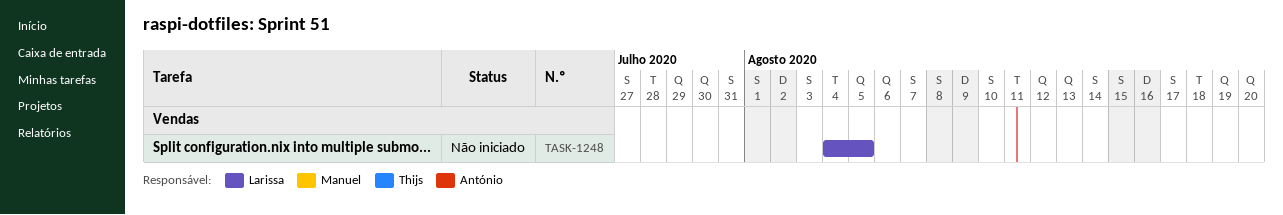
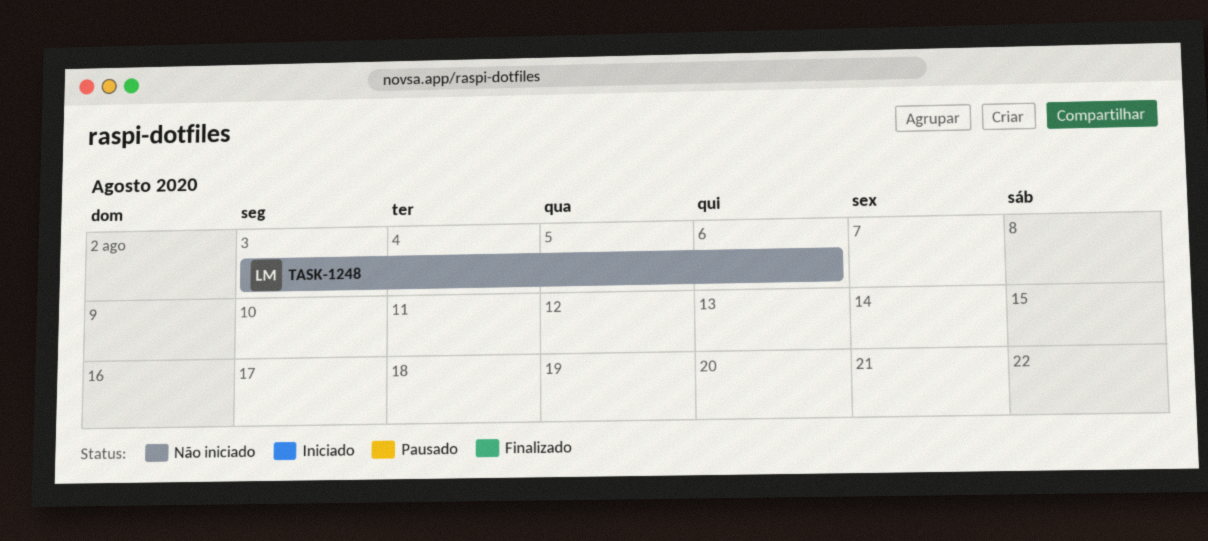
TASK-1248, start: Aug 4 -> Aug 3
TASK-1248, due: Aug 5 -> Aug 6

